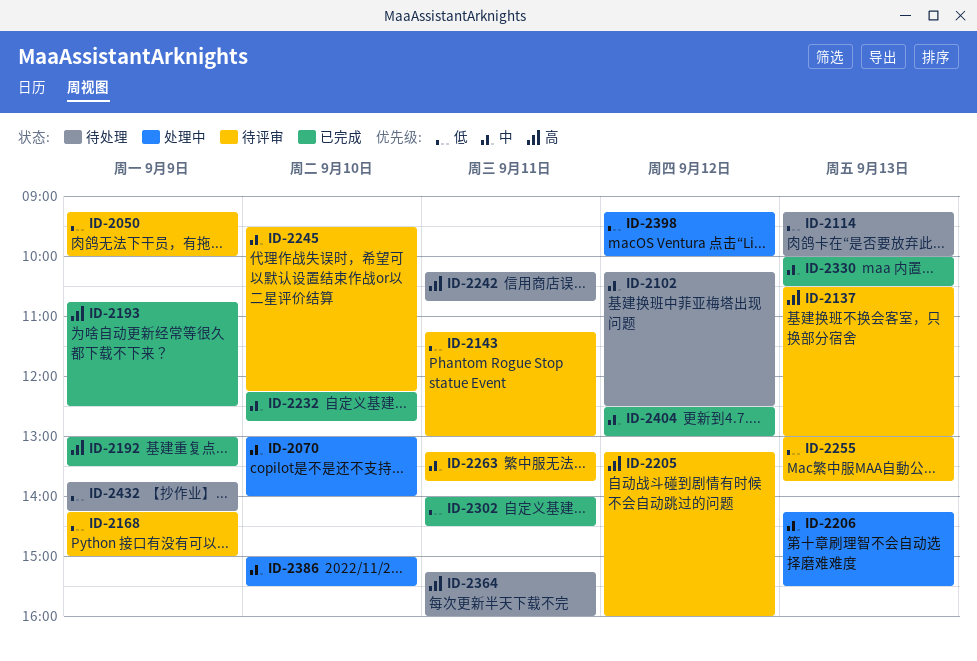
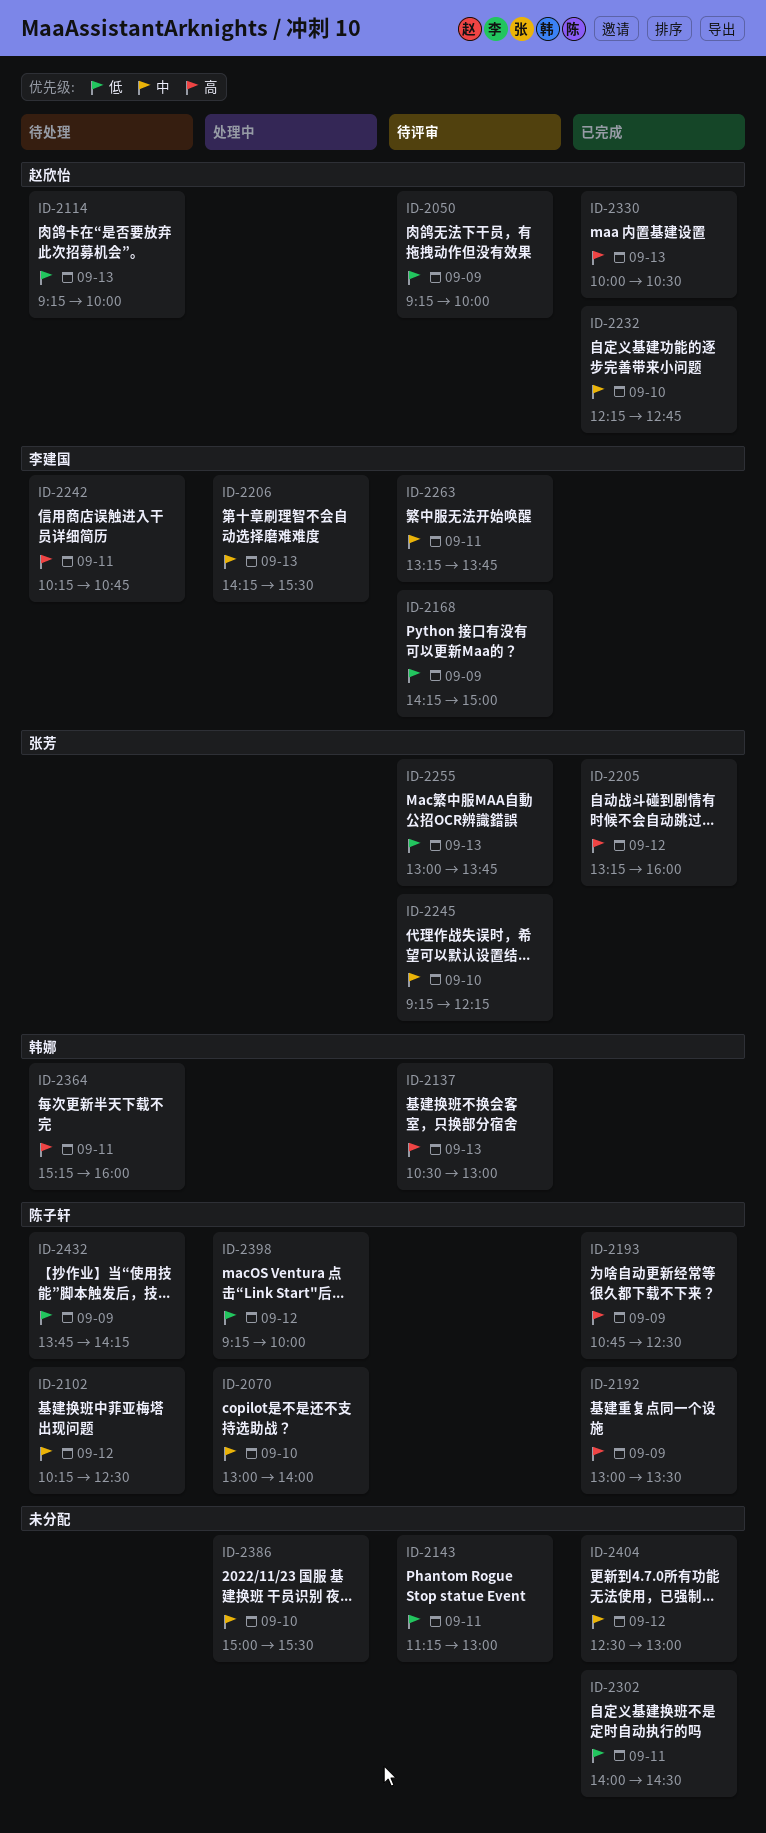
ID-2205, status: 待评审 -> 已完成
ID-2245, begins: 09:30 -> 09:15
ID-2330, priority: 中 -> 高

